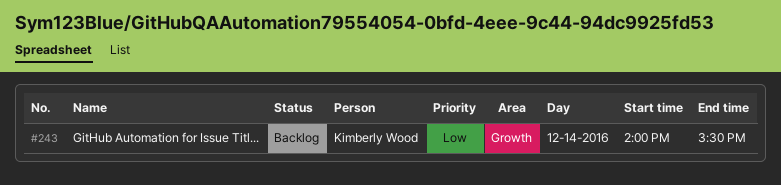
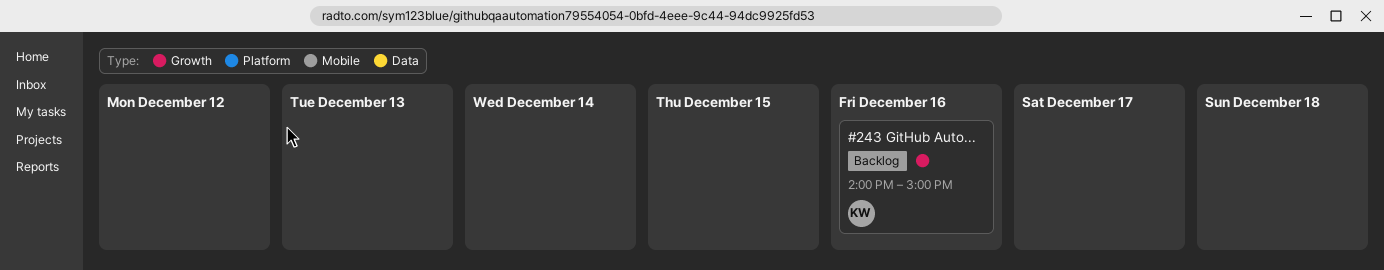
#243, day: Dec 14 -> Dec 16
#243, ends: 15:30 -> 15:00

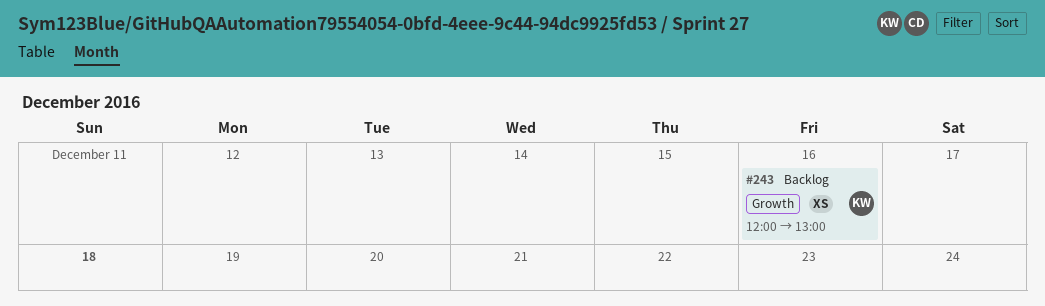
#243, begins: 14:00 -> 12:00
#243, ends: 15:00 -> 13:00

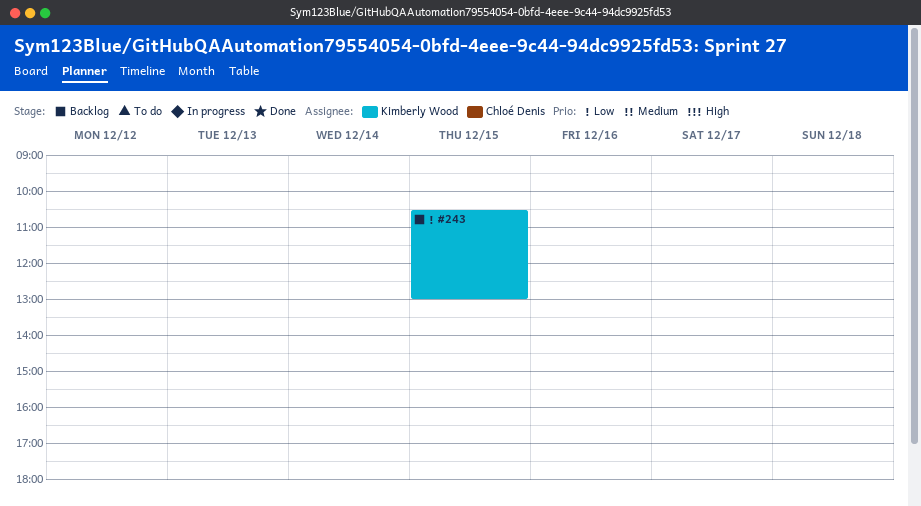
#243, day: Dec 16 -> Dec 15
#243, begins: 12:00 -> 10:30

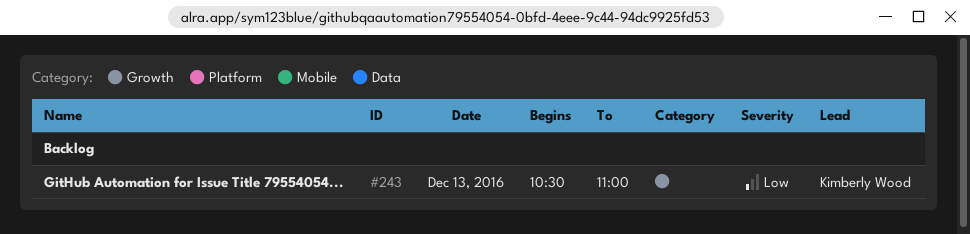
#243, day: Dec 15 -> Dec 13
#243, ends: 13:00 -> 11:00

